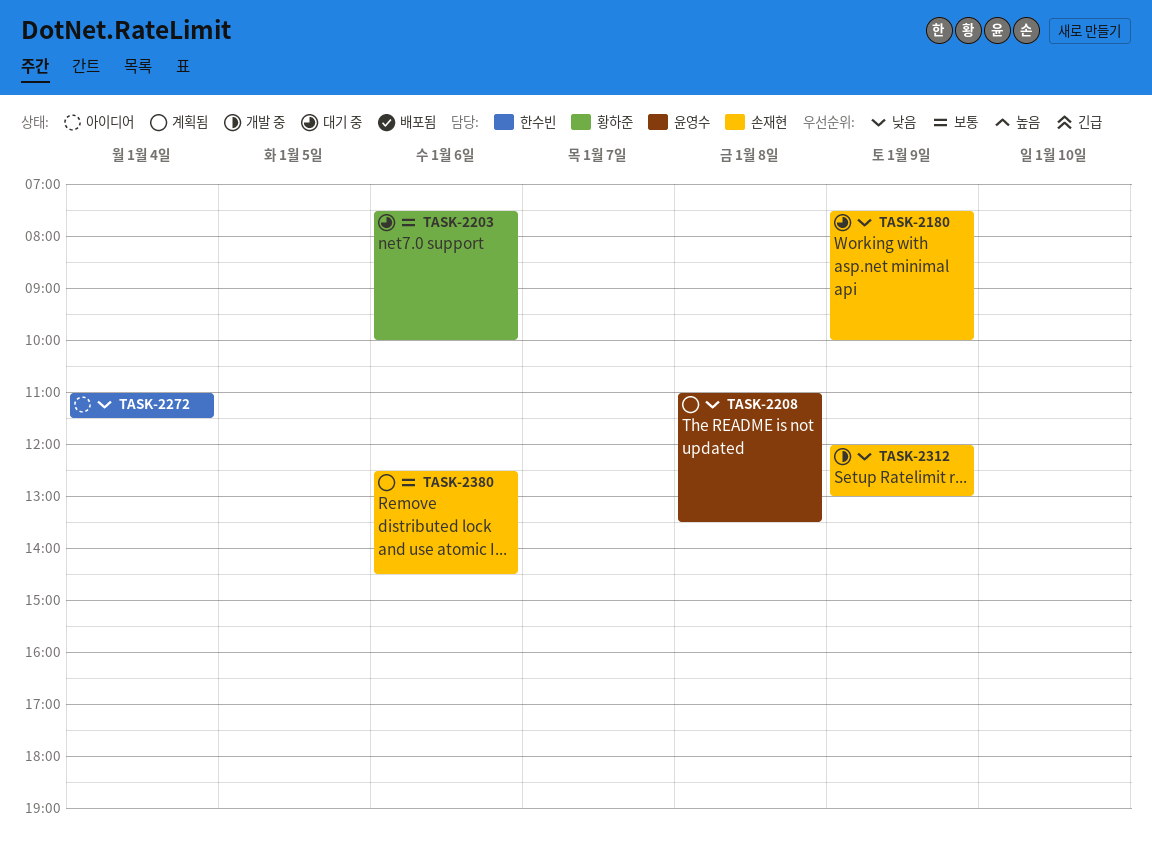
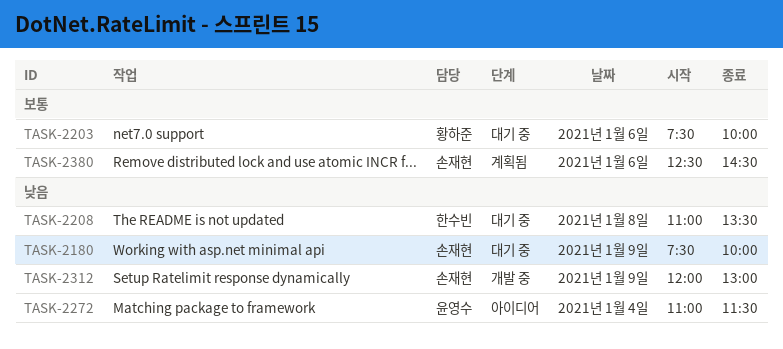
TASK-2208, status: 계획됨 -> 대기 중
TASK-2208, owner: 윤영수 -> 한수빈
TASK-2272, owner: 한수빈 -> 윤영수

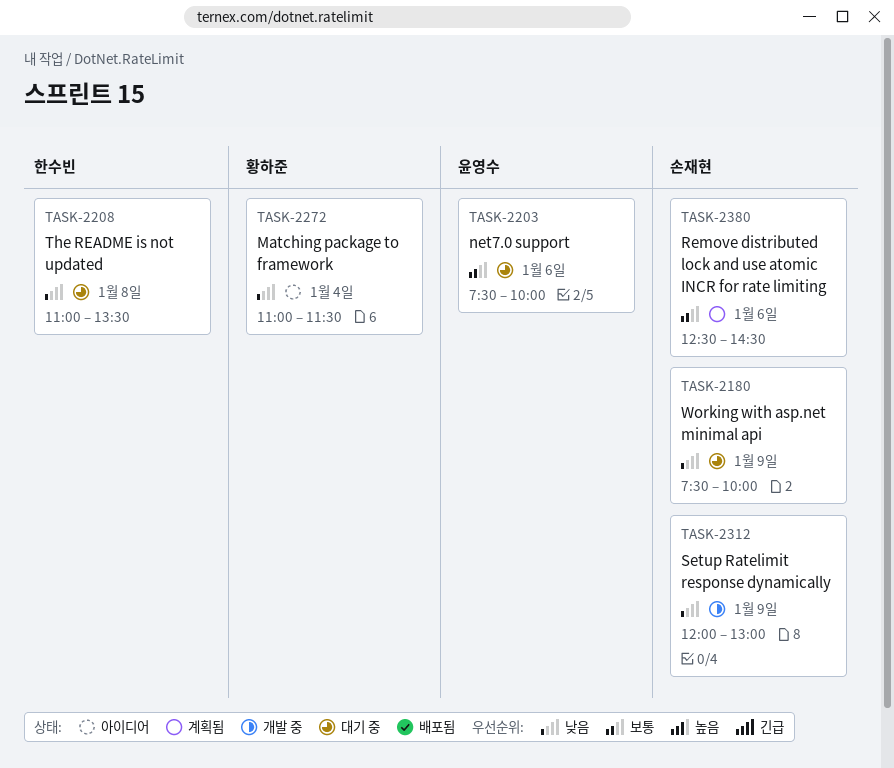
TASK-2203, owner: 황하준 -> 윤영수
TASK-2272, owner: 윤영수 -> 황하준

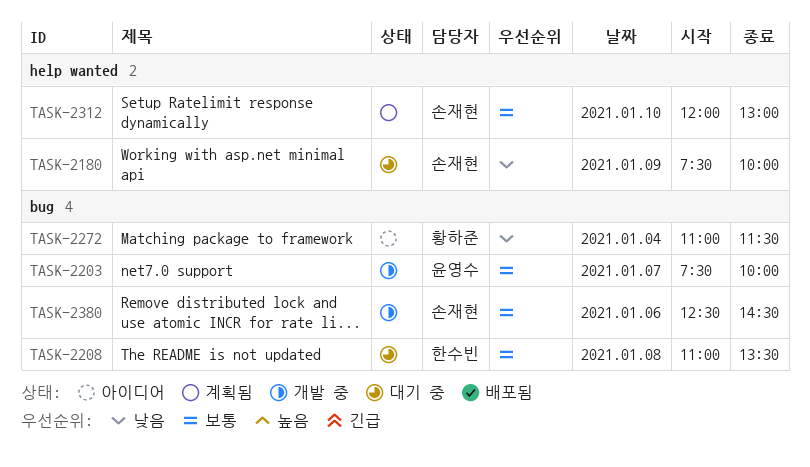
TASK-2203, status: 대기 중 -> 개발 중
TASK-2203, day: Jan 6 -> Jan 7
TASK-2208, priority: 낮음 -> 보통
TASK-2312, status: 개발 중 -> 계획됨
TASK-2312, priority: 낮음 -> 보통
TASK-2312, day: Jan 9 -> Jan 10
TASK-2380, status: 계획됨 -> 개발 중

